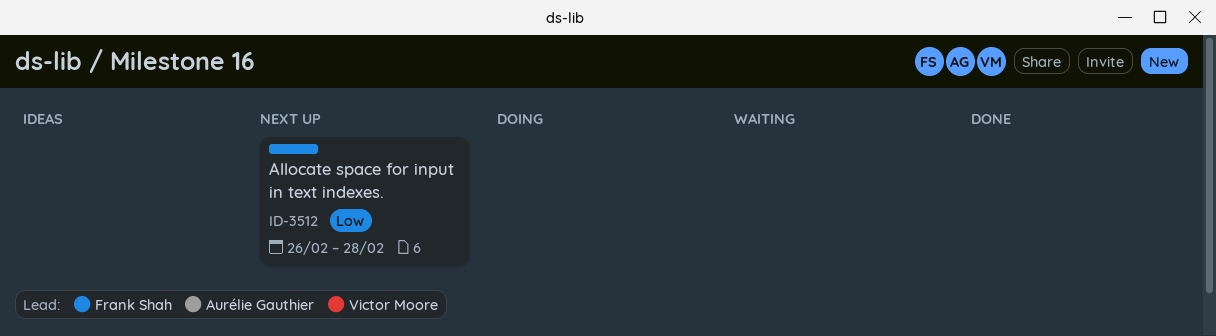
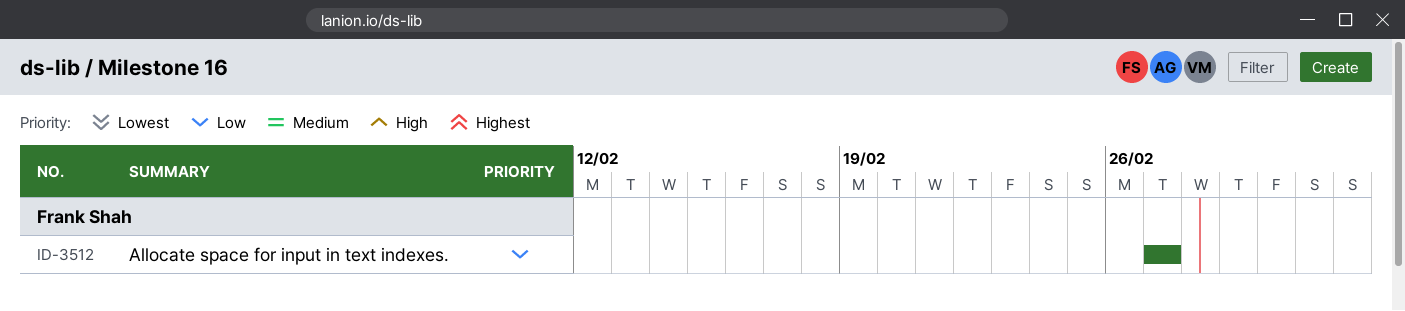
ID-3512, start: Feb 26 -> Feb 27
ID-3512, due: Feb 28 -> Feb 27

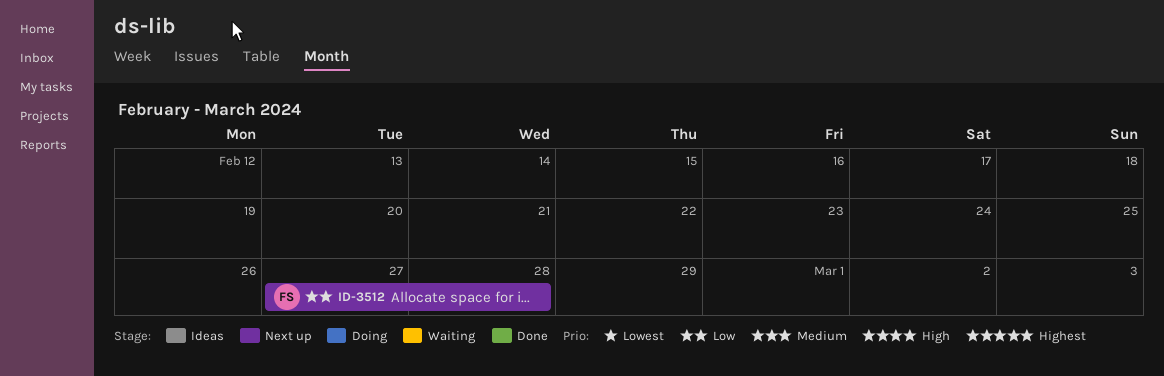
ID-3512, due: Feb 27 -> Feb 28

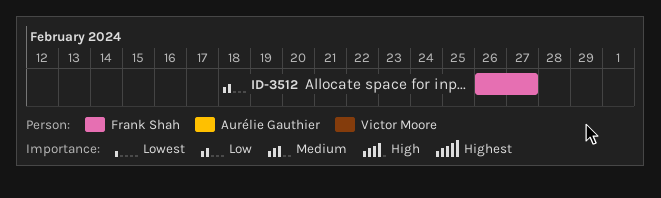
ID-3512, start: Feb 27 -> Feb 26
ID-3512, due: Feb 28 -> Feb 27

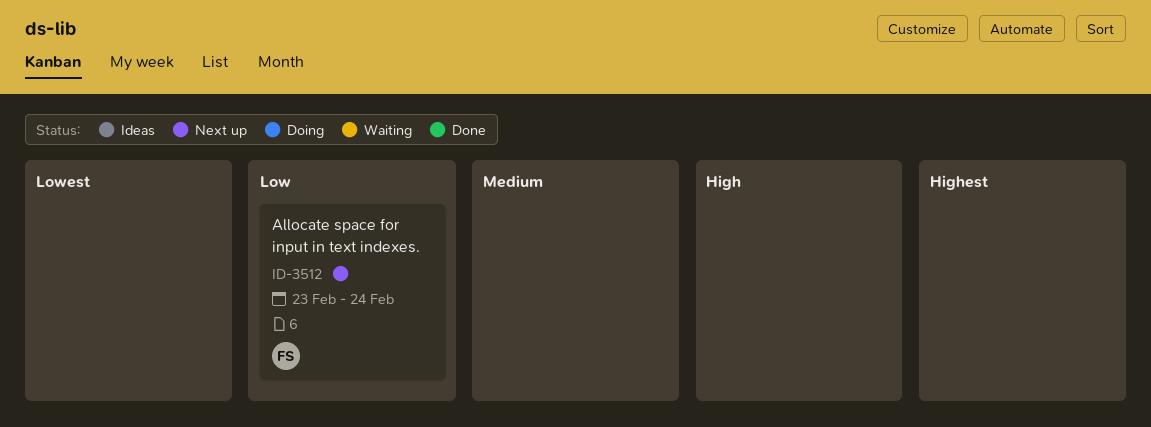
ID-3512, start: Feb 26 -> Feb 23
ID-3512, due: Feb 27 -> Feb 24

